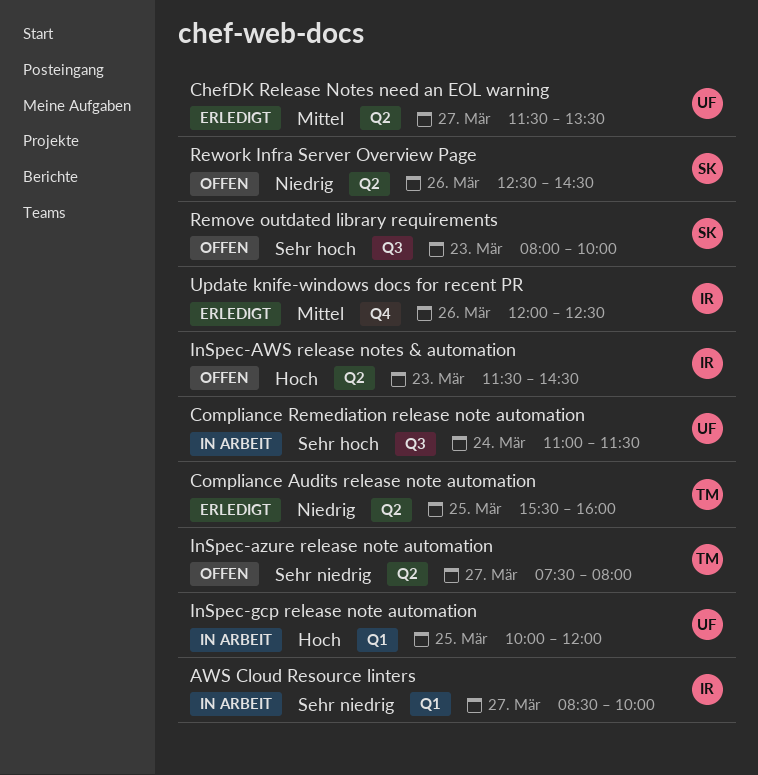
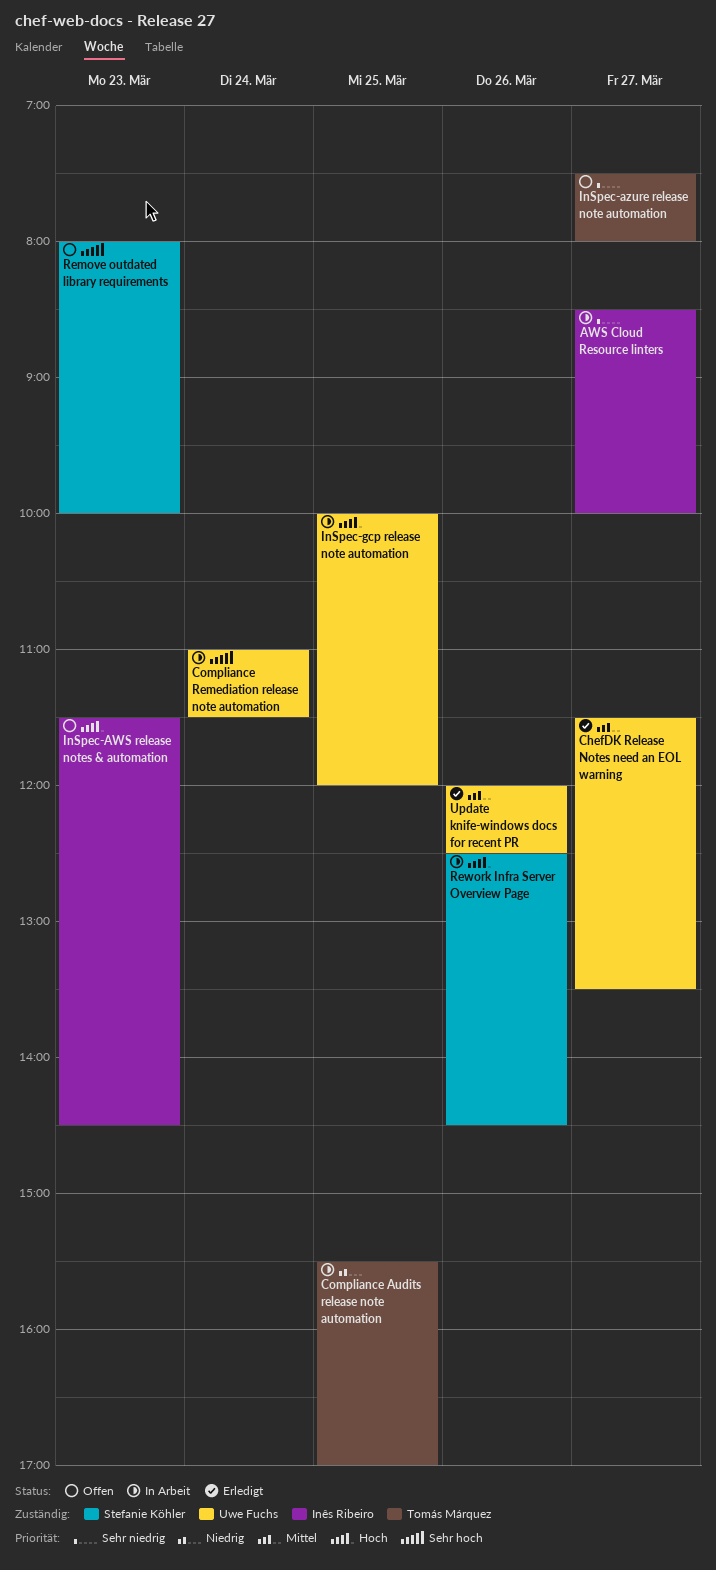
Compliance Audits release note automation, status: Erledigt -> In Arbeit
Compliance Audits release note automation, ends: 16:00 -> 17:00
Rework Infra Server Overview Page, status: Offen -> In Arbeit
Rework Infra Server Overview Page, priority: Niedrig -> Hoch
Update knife-windows docs for recent PR, owner: Inês Ribeiro -> Uwe Fuchs

